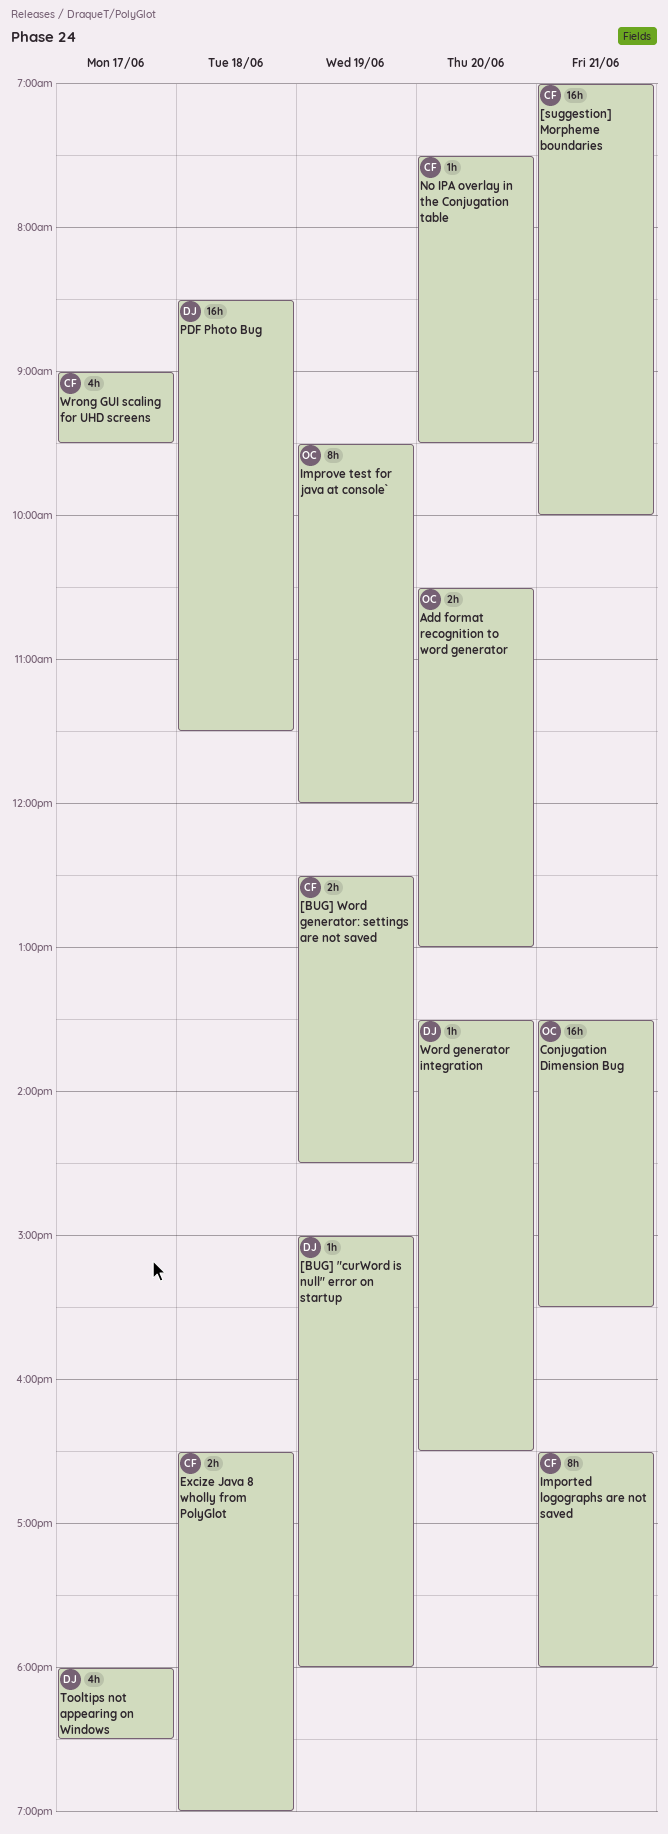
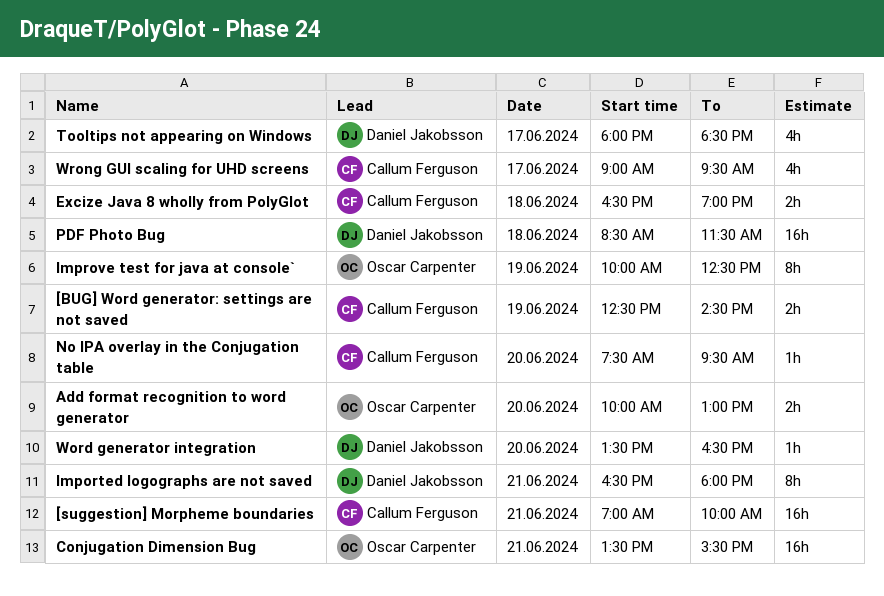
[BUG] "curWord is null" error on startup: present -> none
Add format recognition to word generator, begins: 10:30 -> 10:00
Imported logographs are not saved, owner: Callum Ferguson -> Daniel Jakobsson
Improve test for java at console`, begins: 09:30 -> 10:00
Improve test for java at console`, ends: 12:00 -> 12:30

